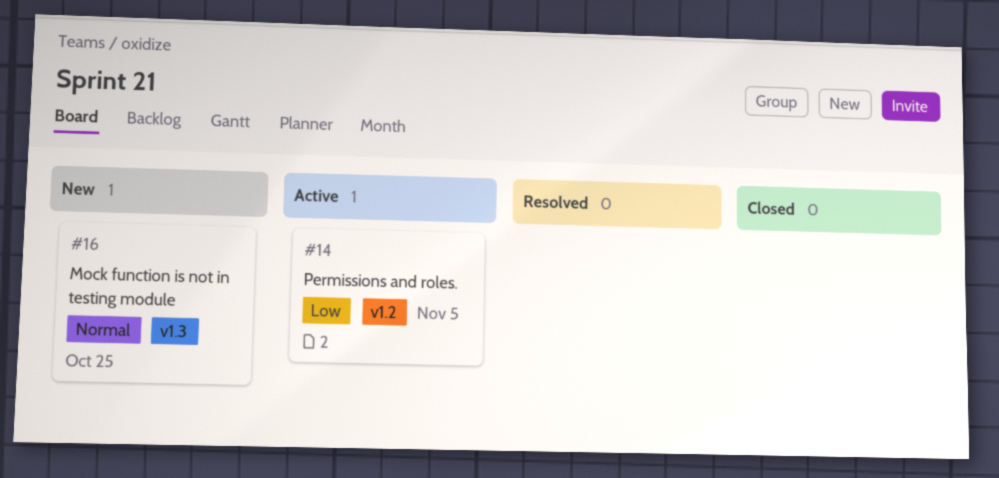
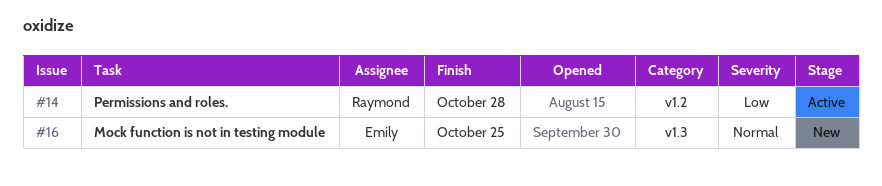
#14, due: Nov 5 -> Oct 28

